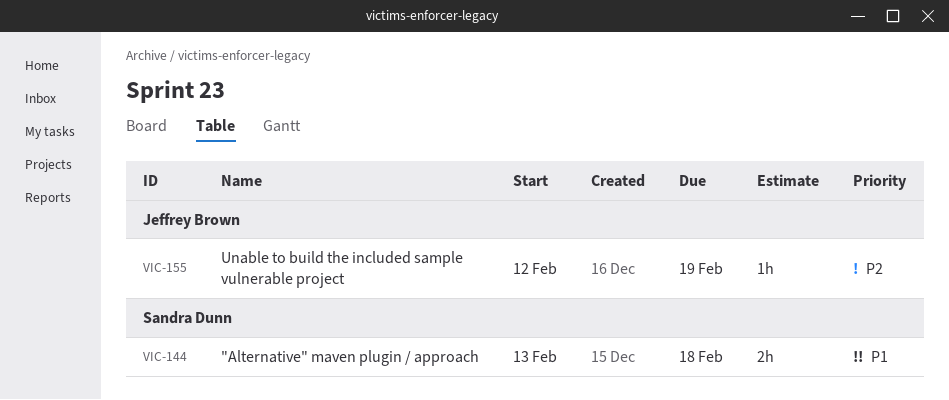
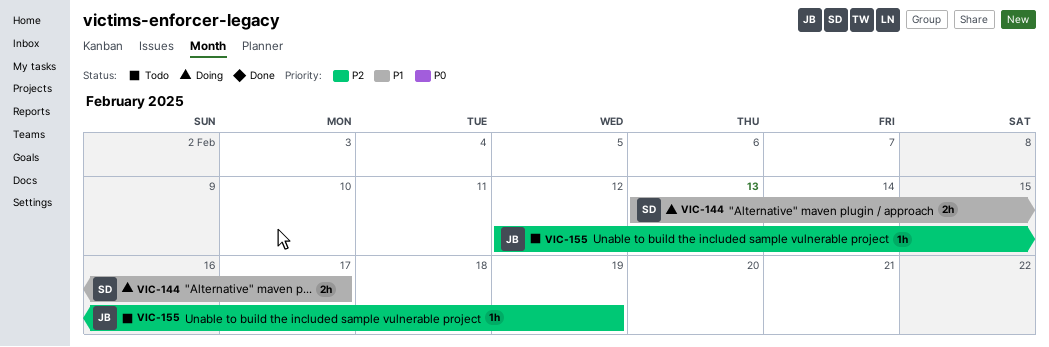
VIC-144, due: Feb 18 -> Feb 17

